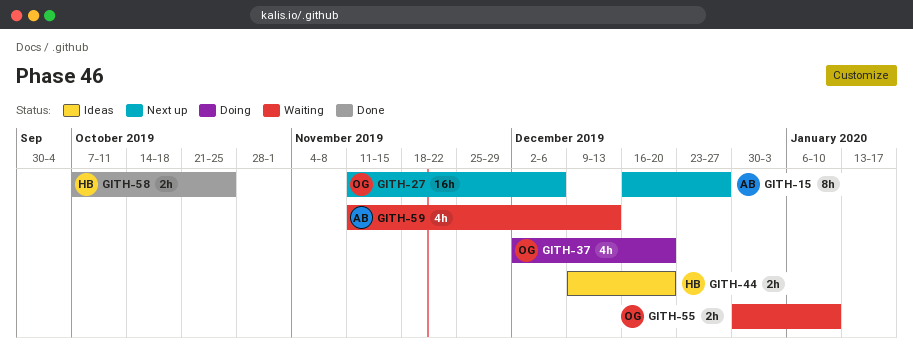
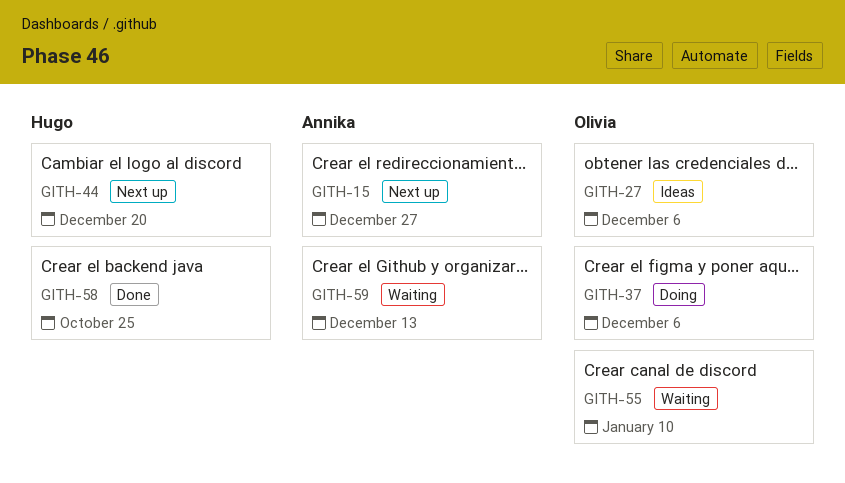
GITH-27, status: Next up -> Ideas
GITH-37, due: Dec 20 -> Dec 6
GITH-44, status: Ideas -> Next up

